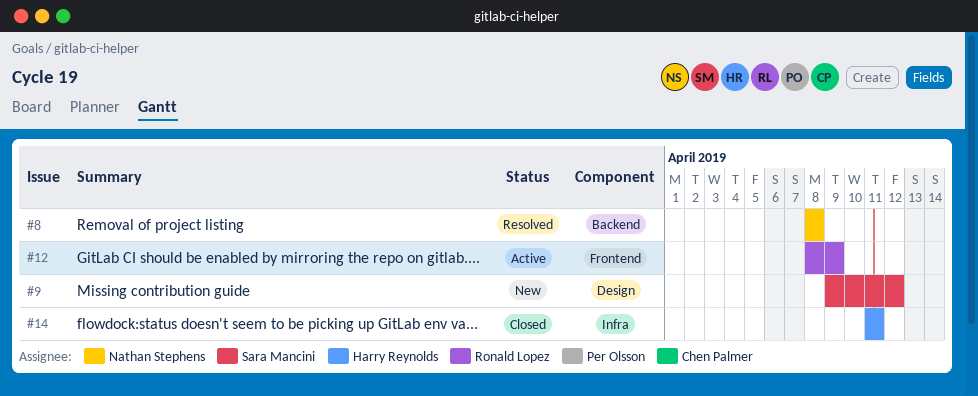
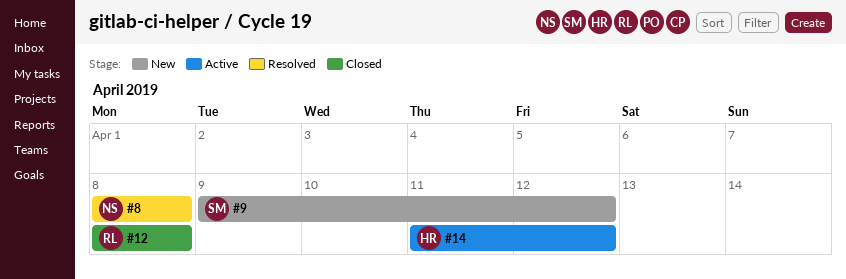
#12, status: Active -> Closed
#12, due: Apr 9 -> Apr 8
#14, status: Closed -> Active
#14, due: Apr 11 -> Apr 12

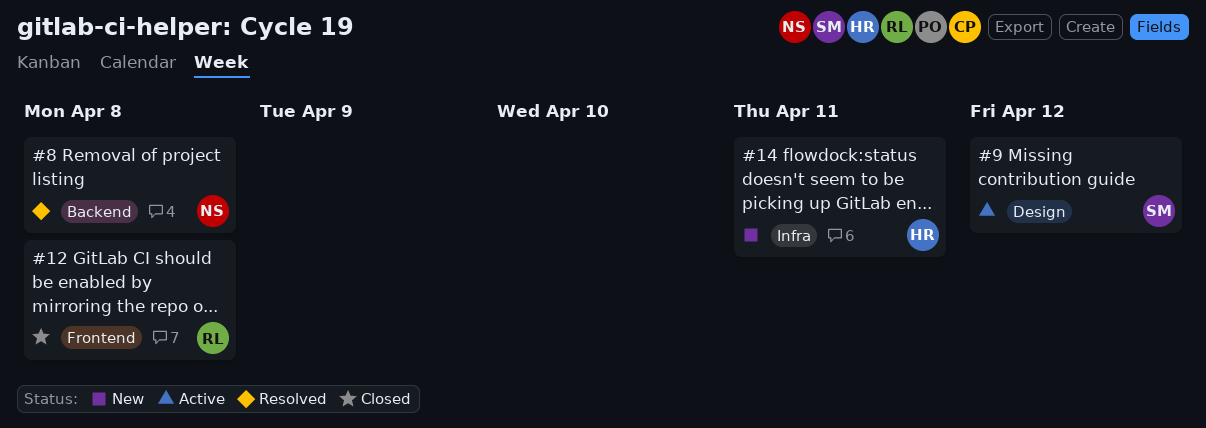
#9, status: New -> Active
#14, status: Active -> New
#14, due: Apr 12 -> Apr 11

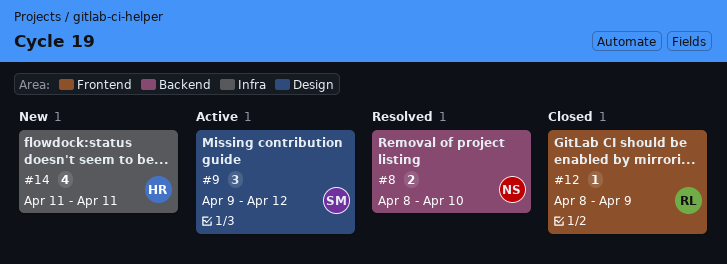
#8, due: Apr 8 -> Apr 10
#12, due: Apr 8 -> Apr 9

